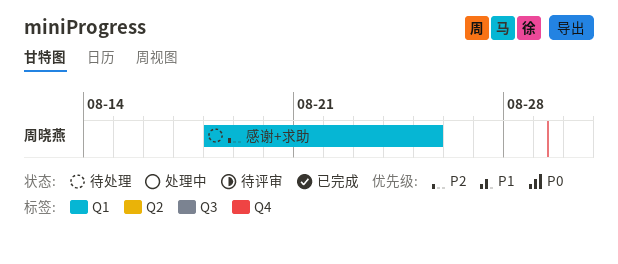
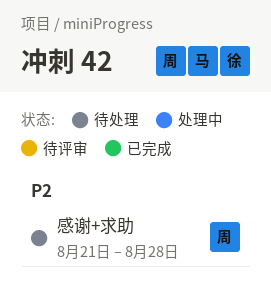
感谢+求助, start: Aug 18 -> Aug 21
感谢+求助, due: Aug 25 -> Aug 28

